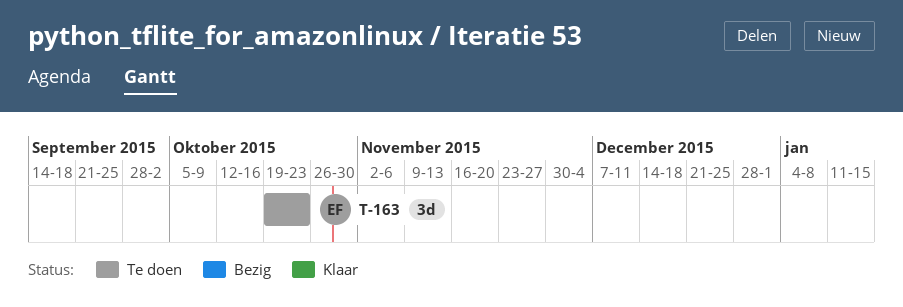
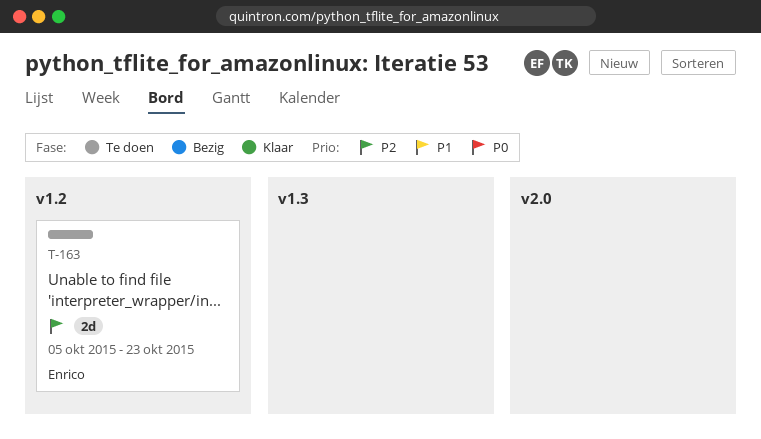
T-163, estimate: 3d -> 2d
T-163, start: Oct 19 -> Oct 5

